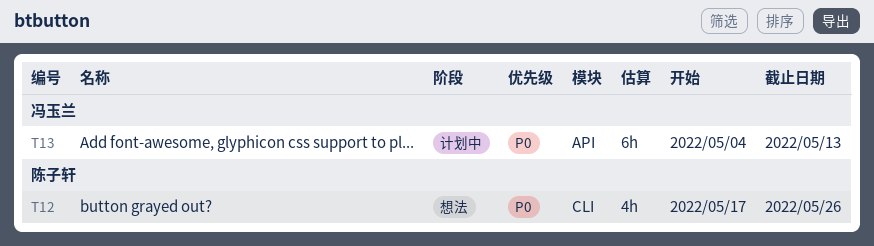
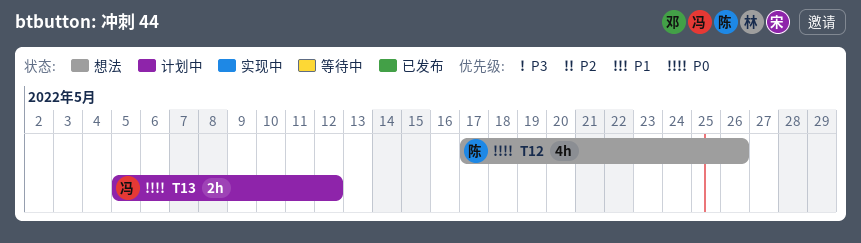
T13, estimate: 6h -> 2h
T13, start: May 4 -> May 5
T13, due: May 13 -> May 12

